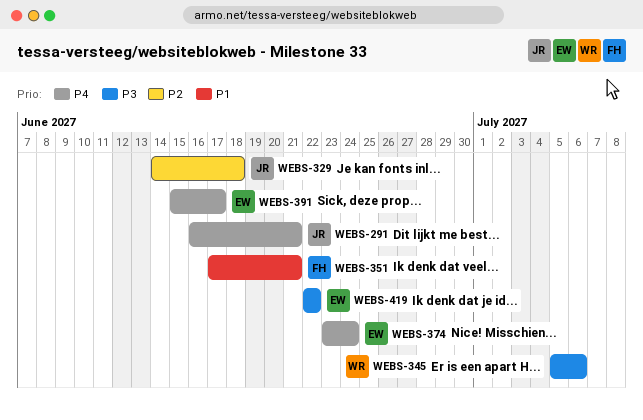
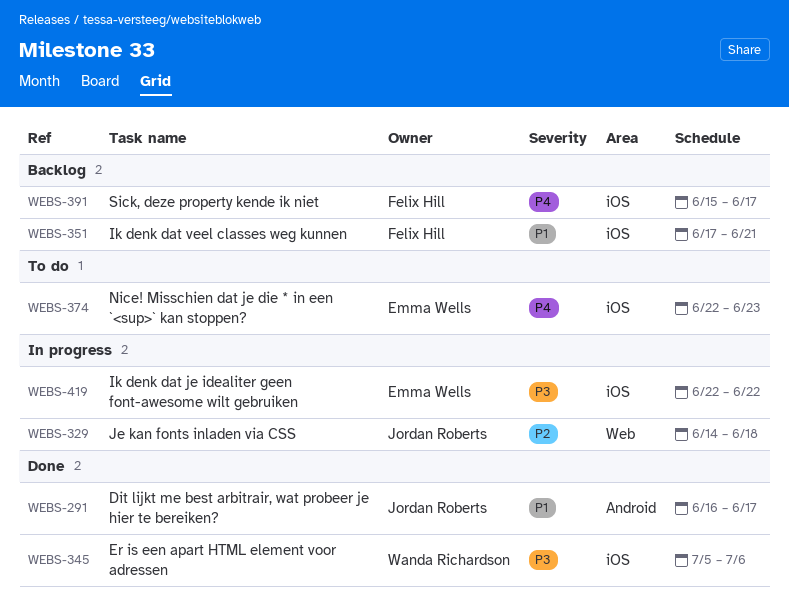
WEBS-291, priority: P4 -> P1
WEBS-291, due: Jun 21 -> Jun 17
WEBS-374, start: Jun 23 -> Jun 22
WEBS-374, due: Jun 24 -> Jun 23
WEBS-391, owner: Emma Wells -> Felix Hill

